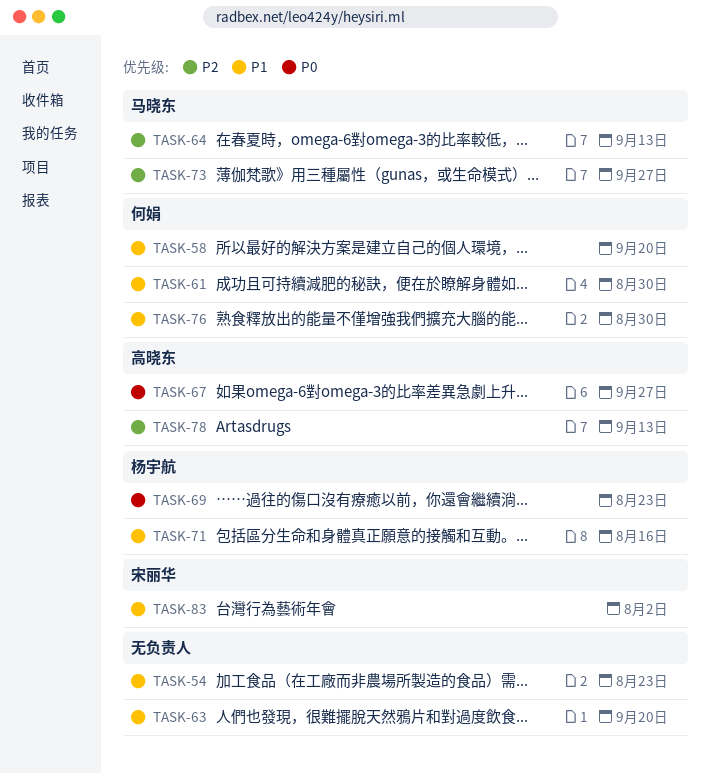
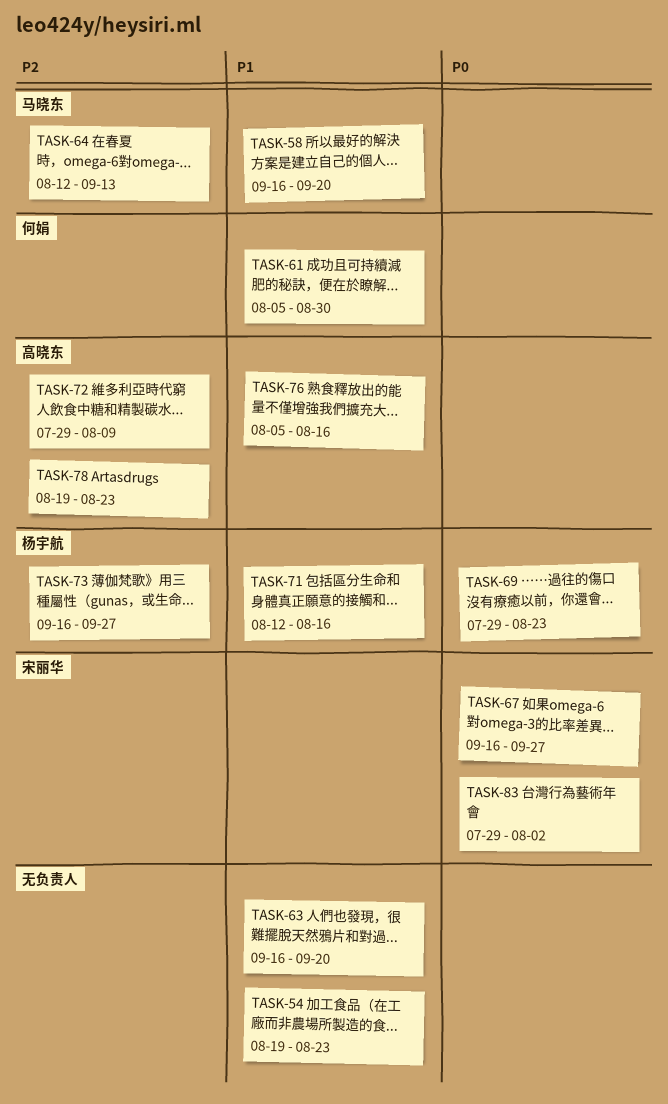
TASK-58, owner: 何娟 -> 马晓东
TASK-67, owner: 高晓东 -> 宋丽华
TASK-72: none -> present
TASK-73, owner: 马晓东 -> 杨宇航
TASK-76, owner: 何娟 -> 高晓东
TASK-76, due: Aug 30 -> Aug 16
TASK-78, due: Sep 13 -> Aug 23
TASK-83, priority: P1 -> P0

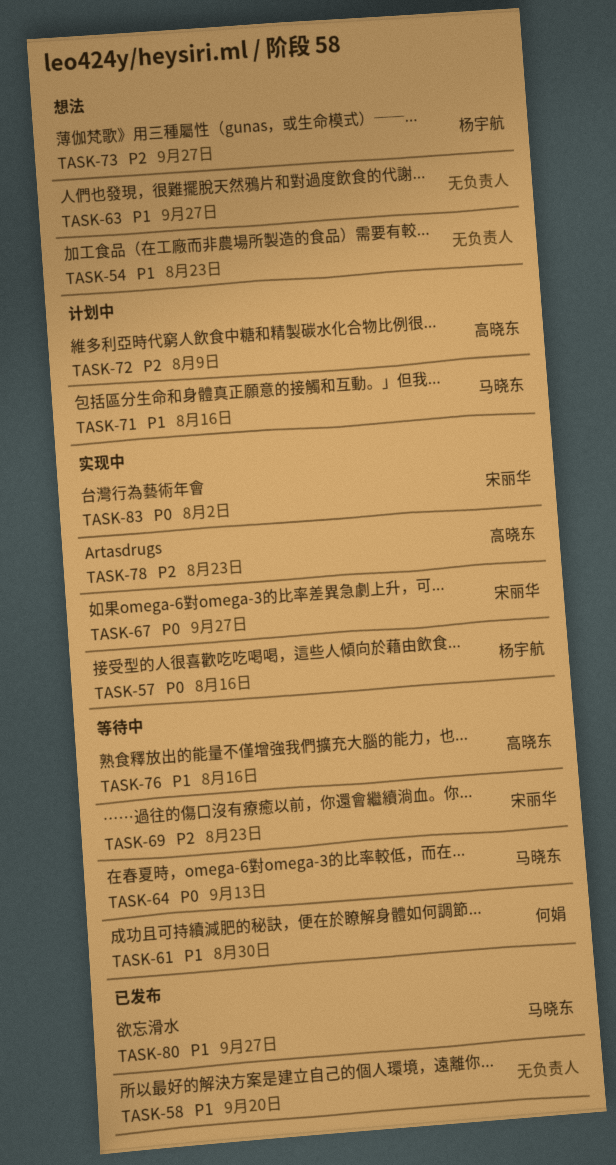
TASK-57: none -> present
TASK-58, owner: 马晓东 -> none
TASK-63, due: Sep 20 -> Sep 27
TASK-64, priority: P2 -> P0
TASK-69, owner: 杨宇航 -> 宋丽华
TASK-69, priority: P0 -> P2
TASK-71, owner: 杨宇航 -> 马晓东
TASK-80: none -> present

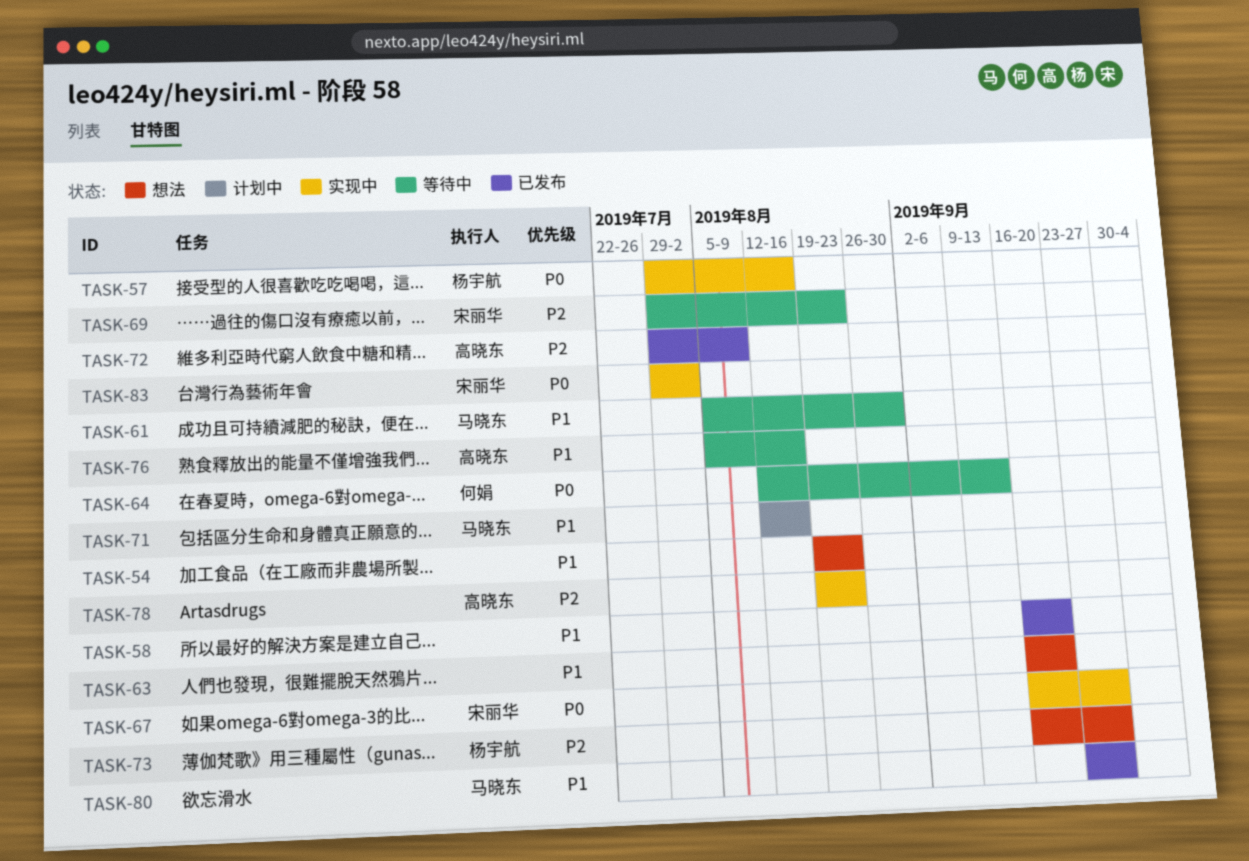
TASK-61, owner: 何娟 -> 马晓东
TASK-63, due: Sep 27 -> Sep 20
TASK-64, owner: 马晓东 -> 何娟
TASK-72, status: 计划中 -> 已发布

